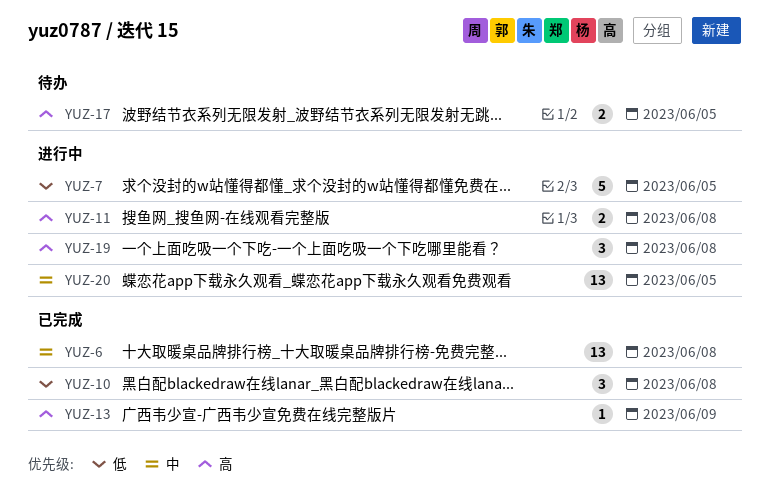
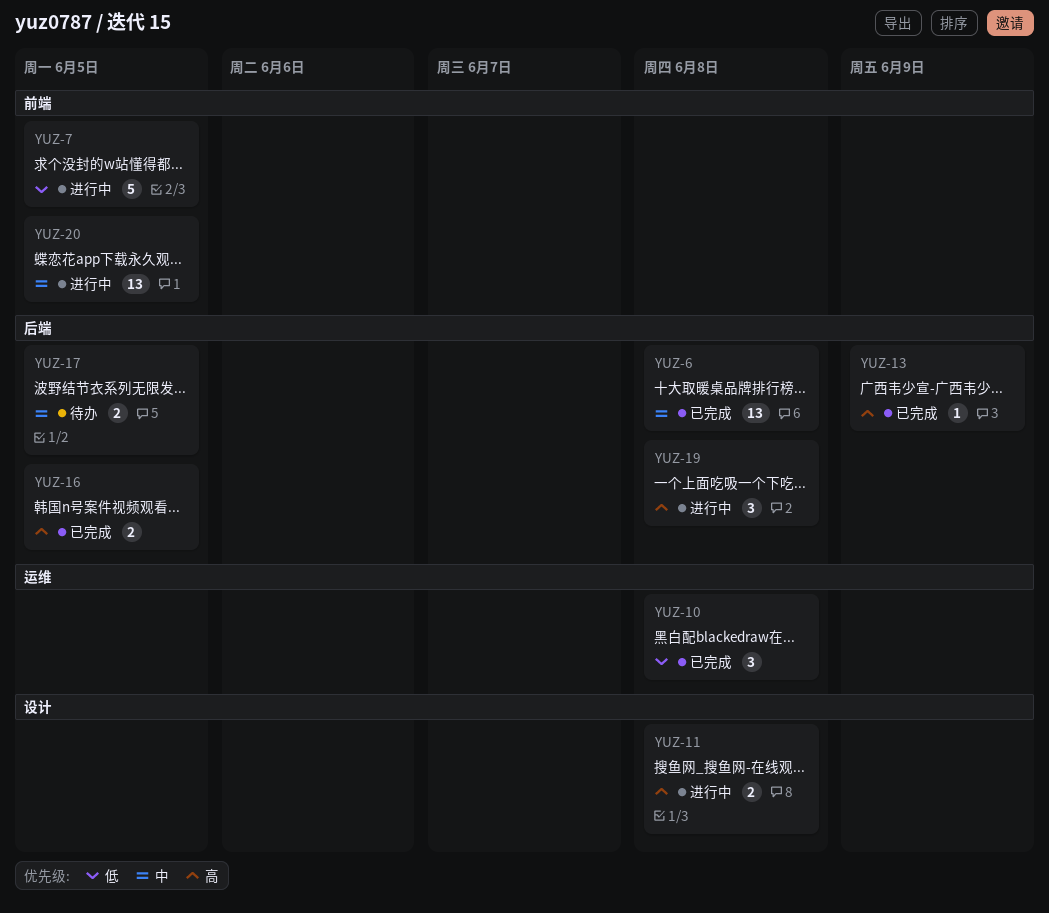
YUZ-16: none -> present
YUZ-17, priority: 高 -> 中

